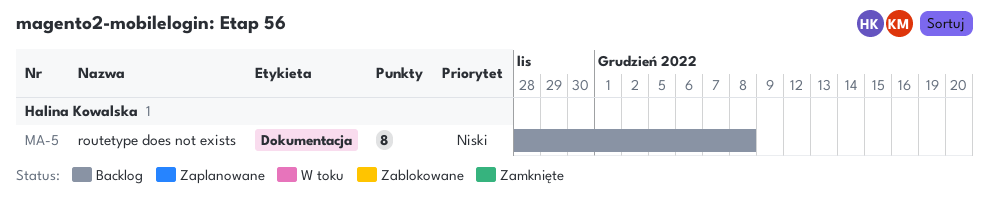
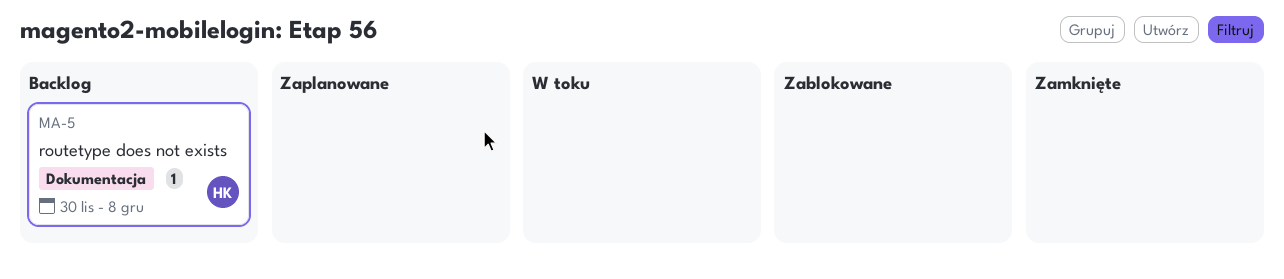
MA-5, estimate: 8 -> 1
MA-5, start: Nov 28 -> Nov 30

